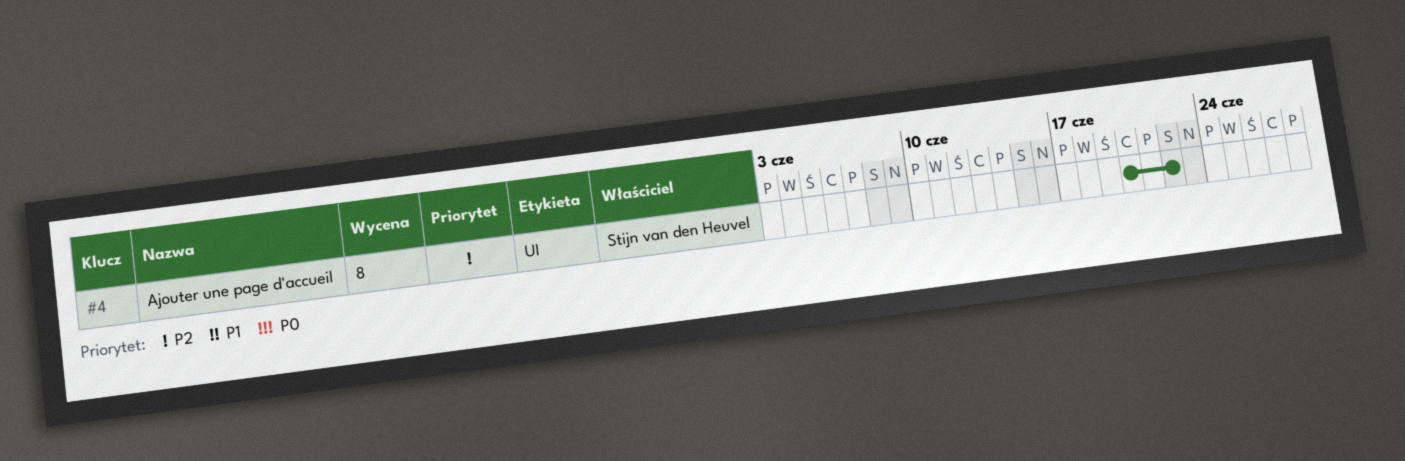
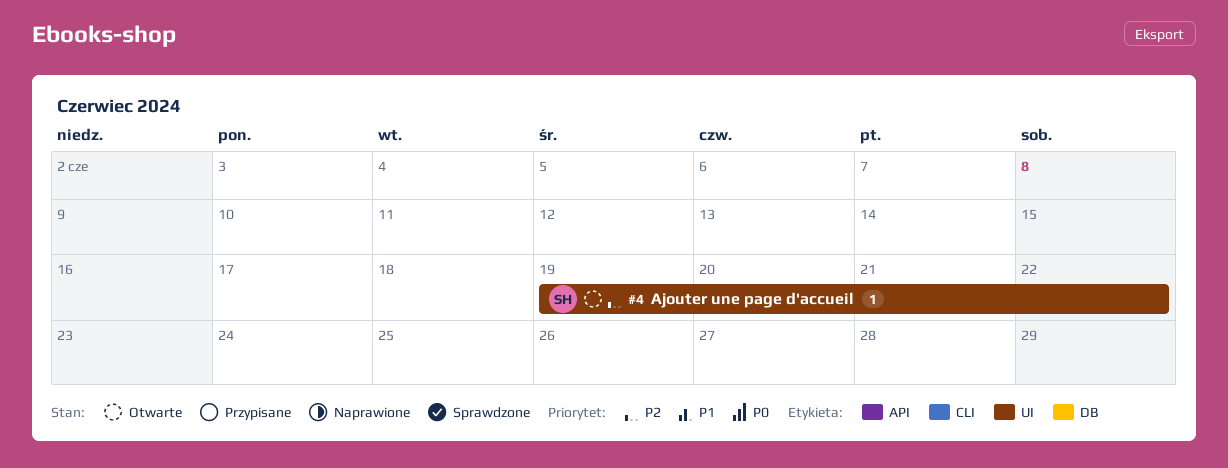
#4, estimate: 8 -> 1
#4, start: Jun 20 -> Jun 19

